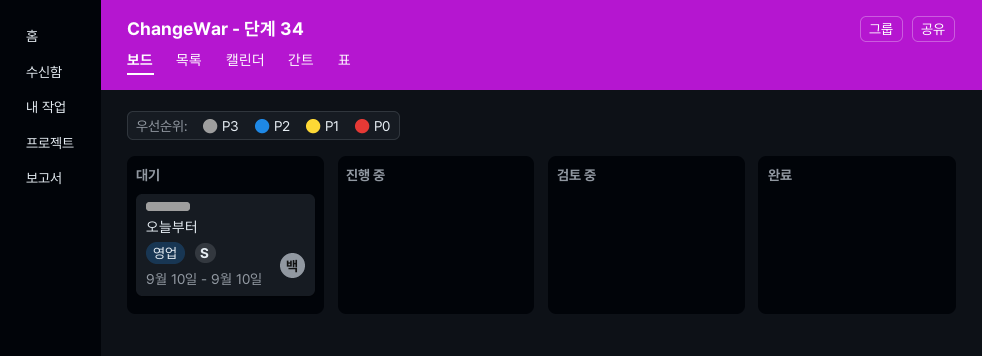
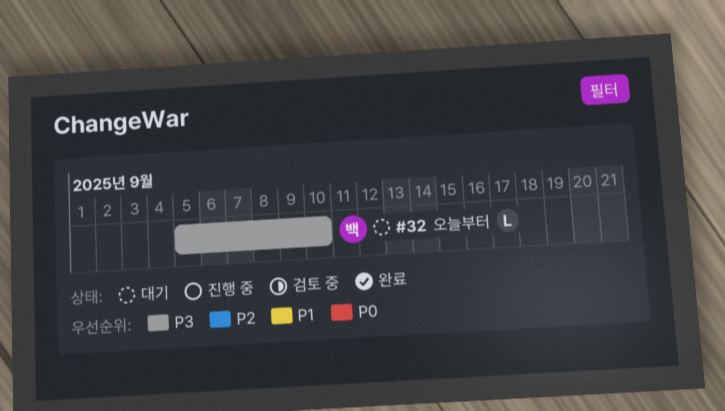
오늘부터, estimate: S -> L
오늘부터, start: Sep 10 -> Sep 5

